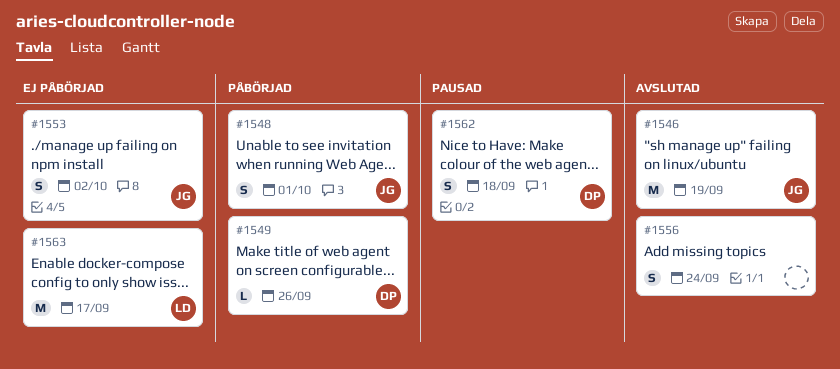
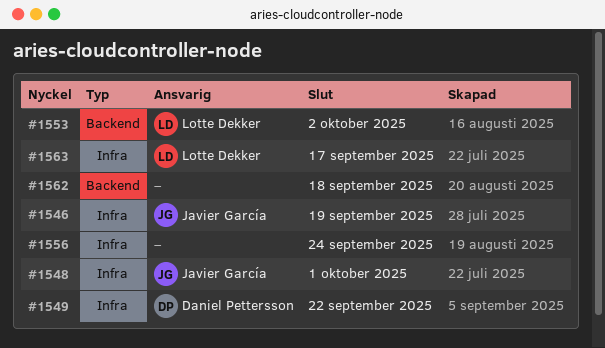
#1549, due: Sep 26 -> Sep 22
#1553, owner: Javier García -> Lotte Dekker
#1562, owner: Daniel Pettersson -> none

